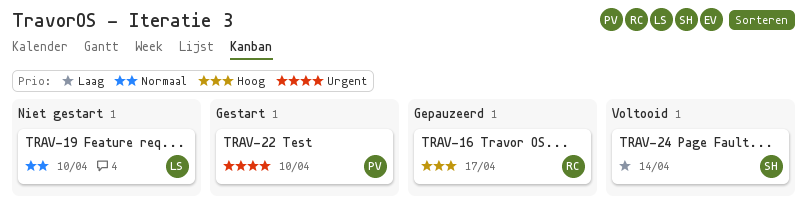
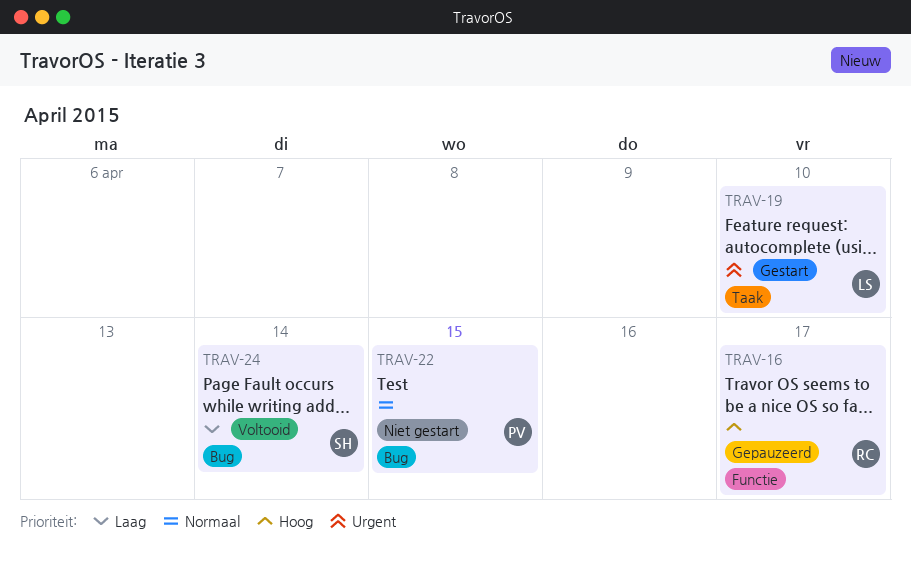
TRAV-19, status: Niet gestart -> Gestart
TRAV-19, priority: Normaal -> Urgent
TRAV-22, status: Gestart -> Niet gestart
TRAV-22, priority: Urgent -> Normaal
TRAV-22, due: Apr 10 -> Apr 15

